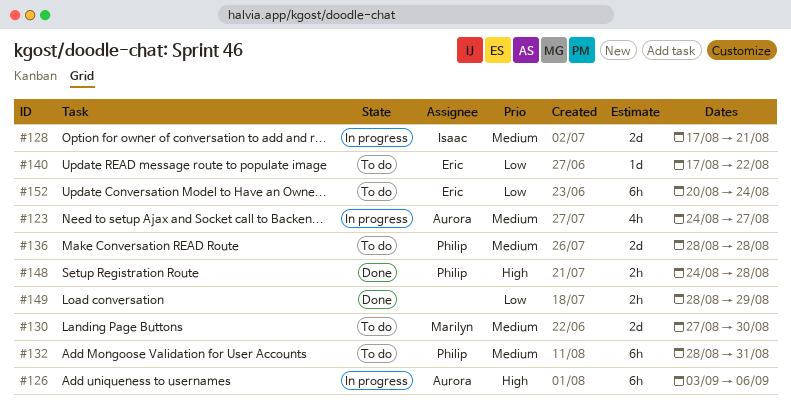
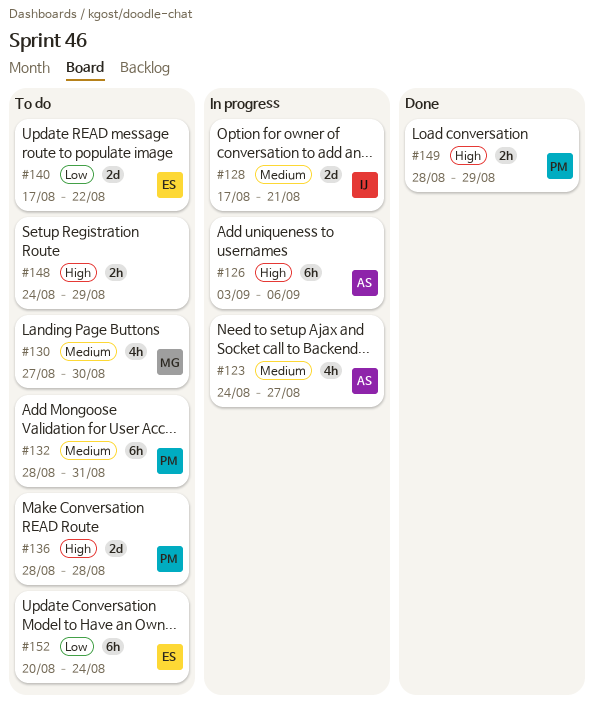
#130, estimate: 2d -> 4h
#136, priority: Medium -> High
#140, estimate: 1d -> 2d
#148, status: Done -> To do
#148, owner: Philip -> none
#148, due: Aug 28 -> Aug 29
#149, owner: none -> Philip
#149, priority: Low -> High

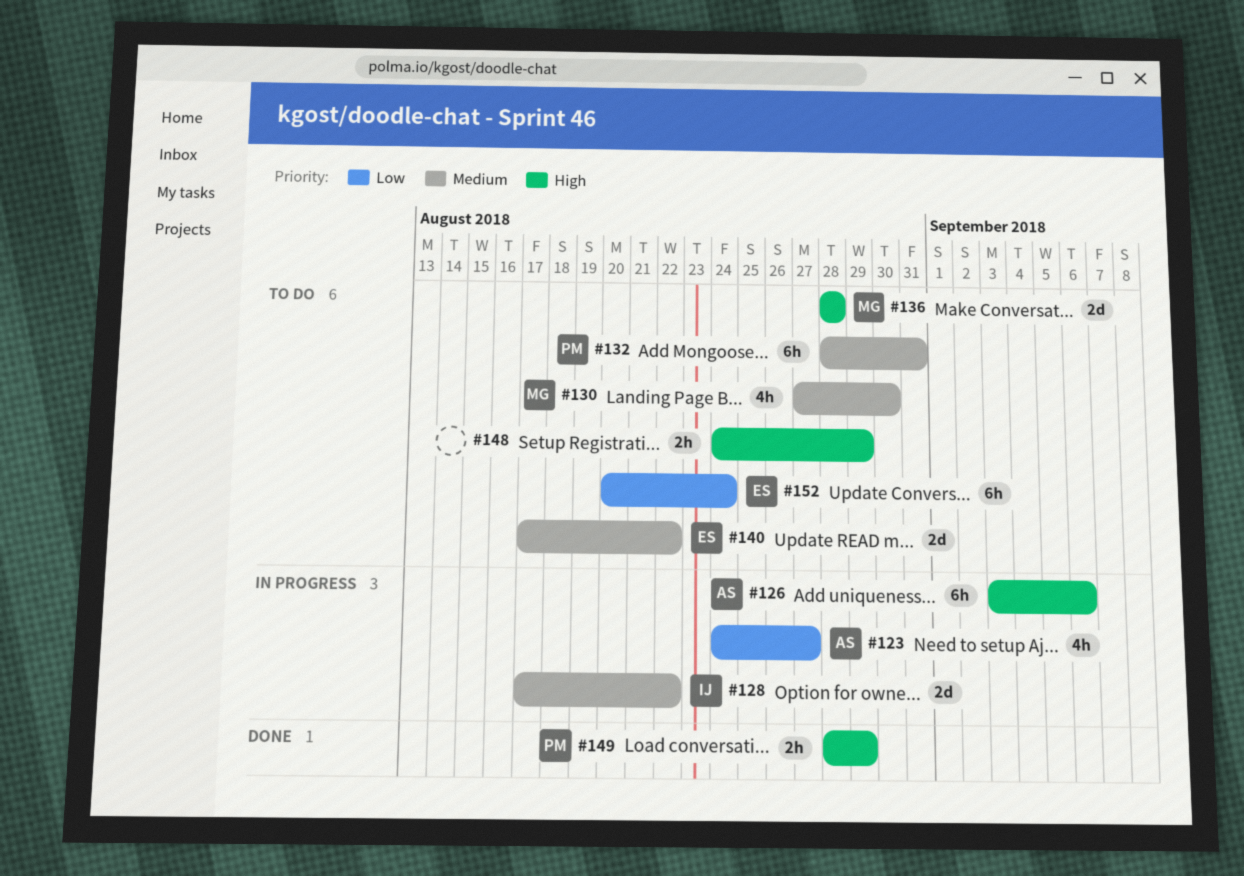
#123, priority: Medium -> Low
#128, due: Aug 21 -> Aug 22
#136, owner: PM -> MG
#140, priority: Low -> Medium

